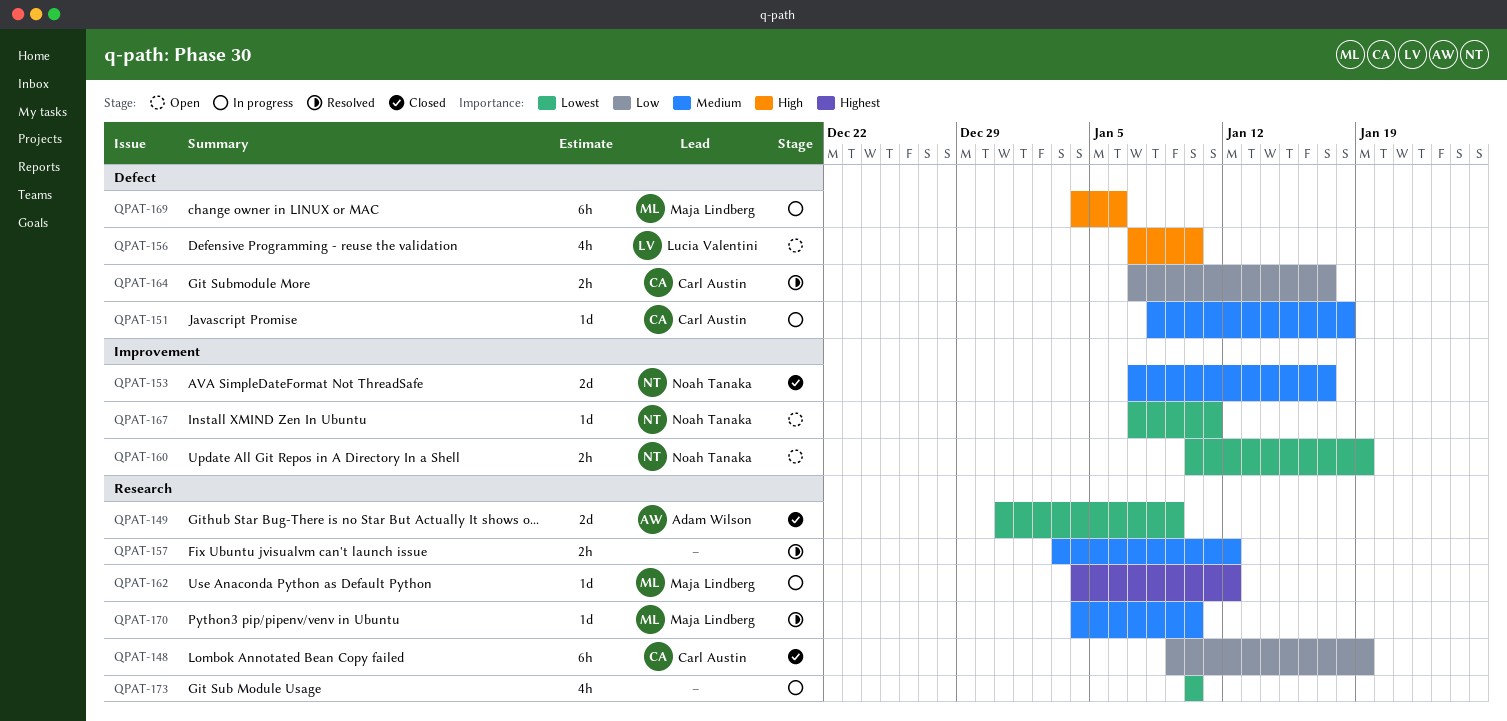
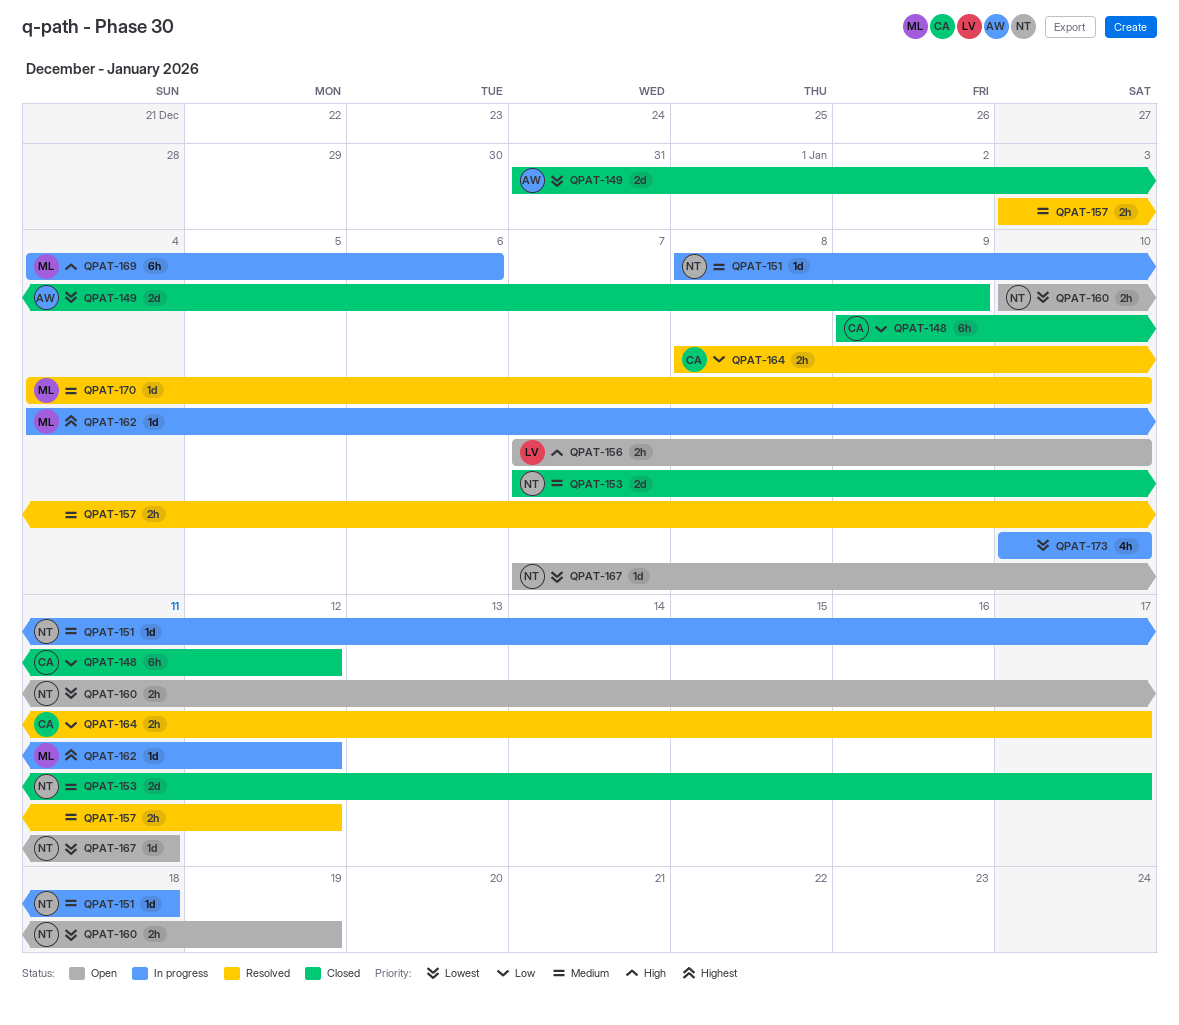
QPAT-148, due: Jan 19 -> Jan 12
QPAT-151, owner: Carl Austin -> Noah Tanaka
QPAT-156, estimate: 4h -> 2h
QPAT-164, start: Jan 7 -> Jan 8

